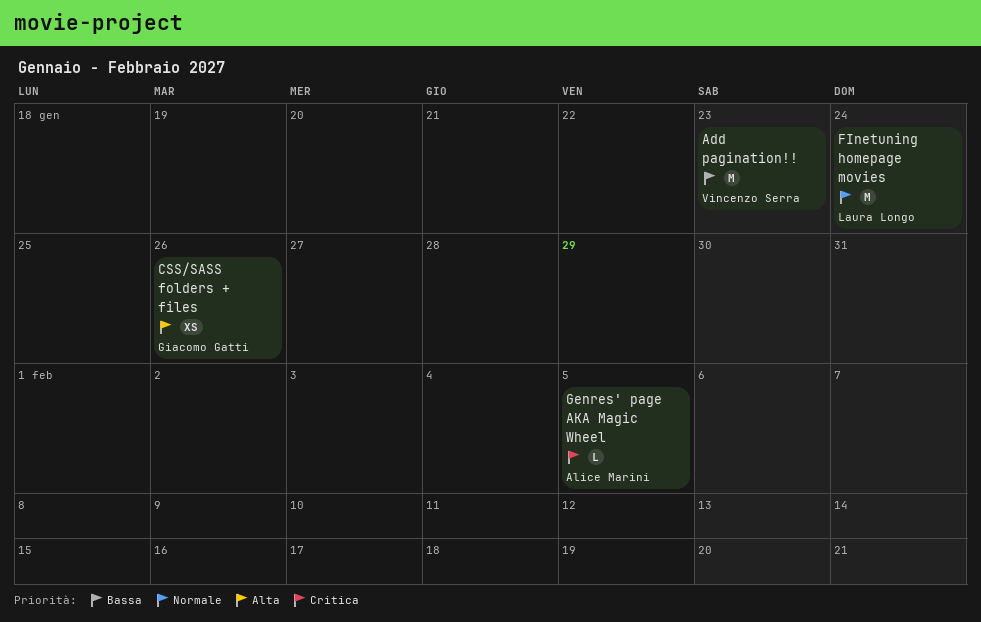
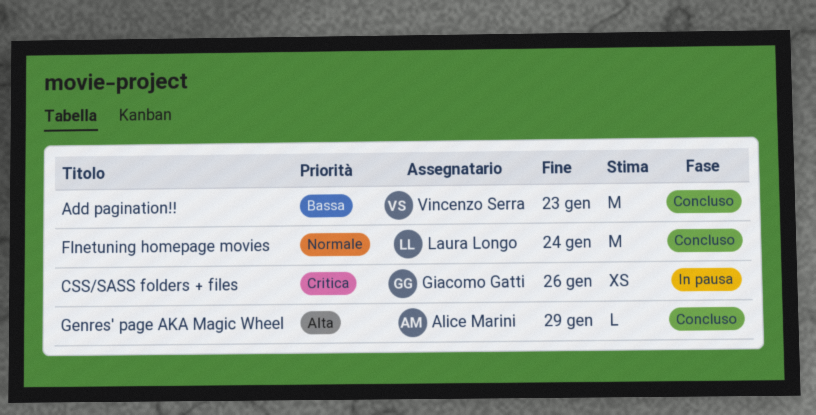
CSS/SASS folders + files, priority: Alta -> Critica
Genres' page AKA Magic Wheel, priority: Critica -> Alta
Genres' page AKA Magic Wheel, due: Feb 5 -> Jan 29

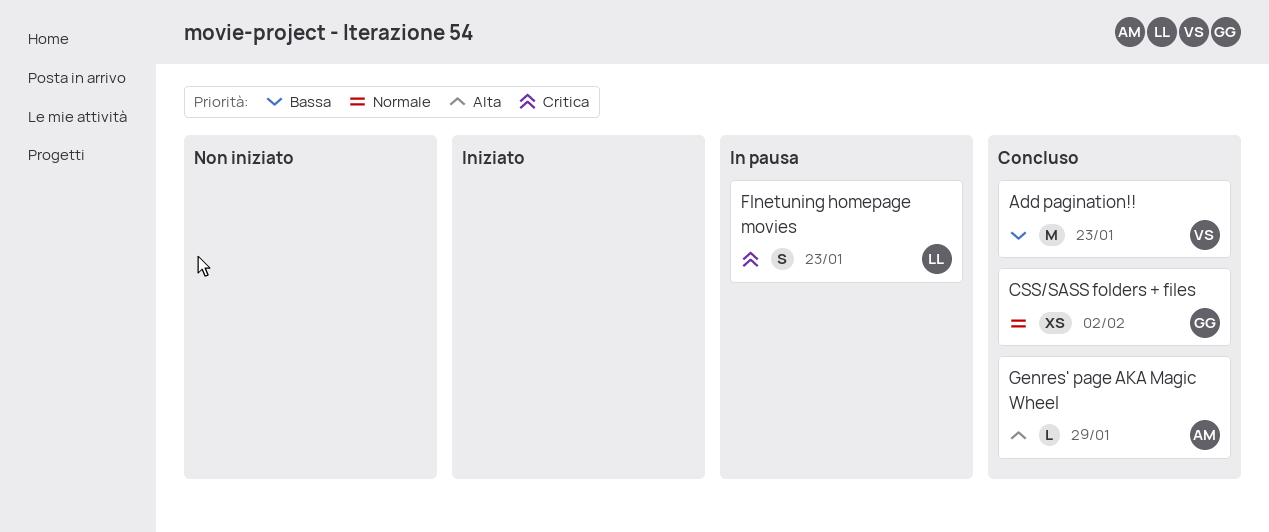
CSS/SASS folders + files, status: In pausa -> Concluso
CSS/SASS folders + files, priority: Critica -> Normale
CSS/SASS folders + files, due: Jan 26 -> Feb 2
FInetuning homepage movies, status: Concluso -> In pausa
FInetuning homepage movies, priority: Normale -> Critica
FInetuning homepage movies, estimate: M -> S
FInetuning homepage movies, due: Jan 24 -> Jan 23

